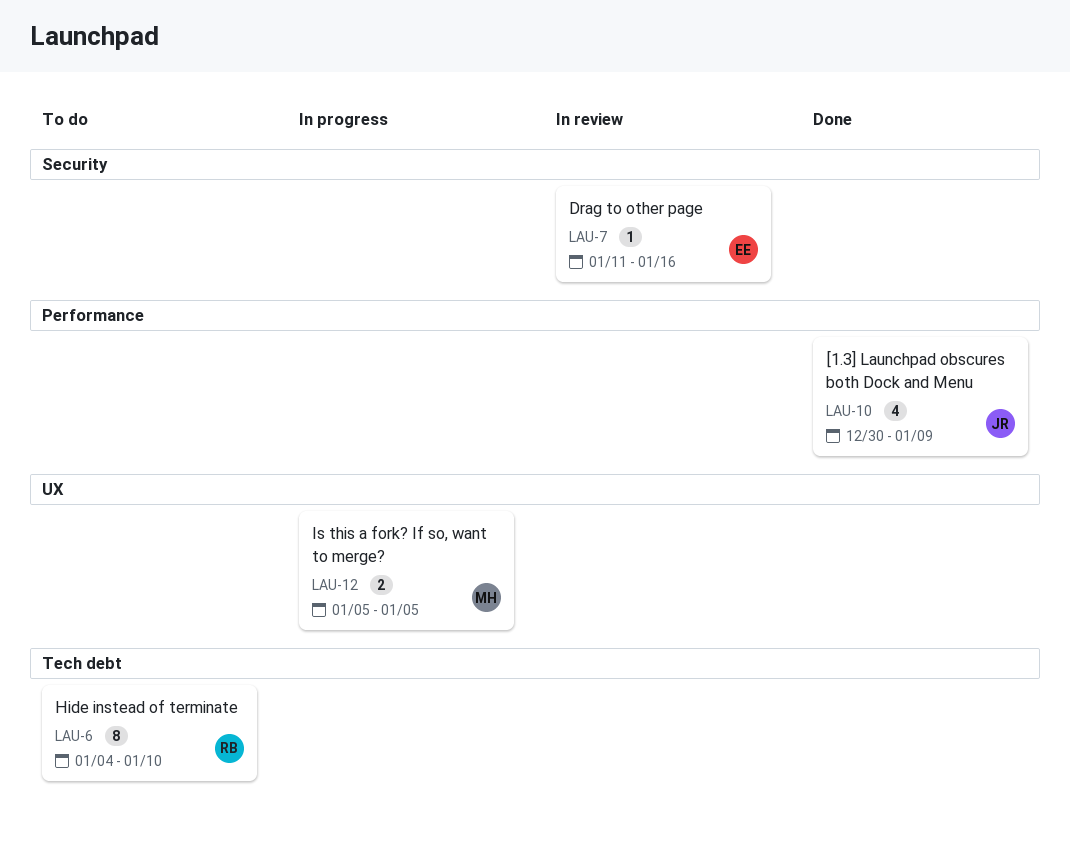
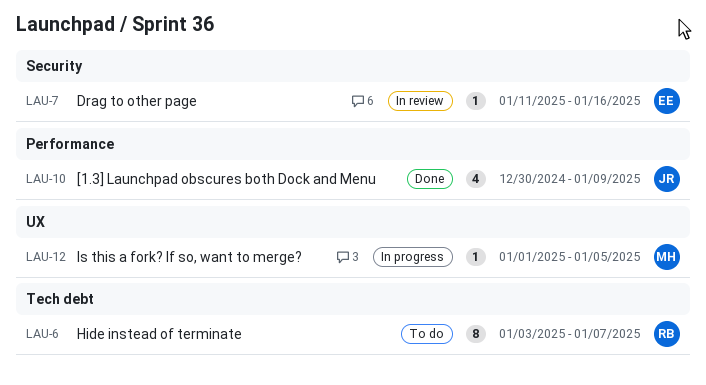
LAU-6, start: Jan 4 -> Jan 3
LAU-6, due: Jan 10 -> Jan 7
LAU-12, estimate: 2 -> 1
LAU-12, start: Jan 5 -> Jan 1

